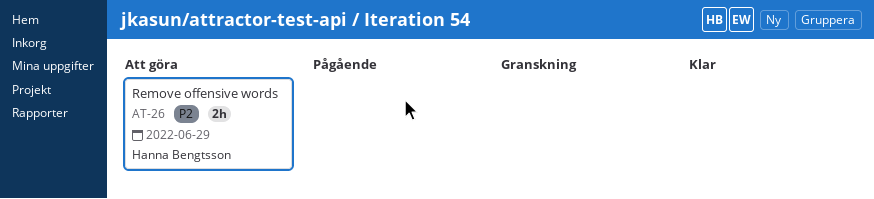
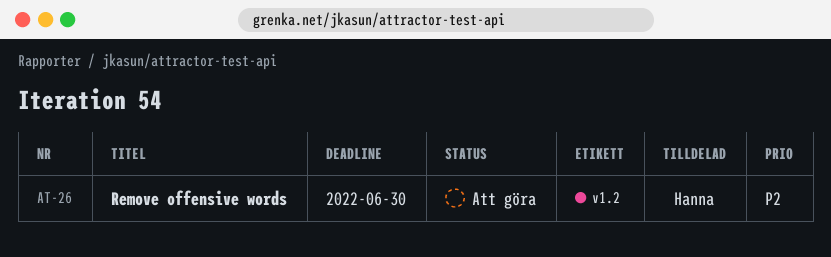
AT-26, due: Jun 29 -> Jun 30

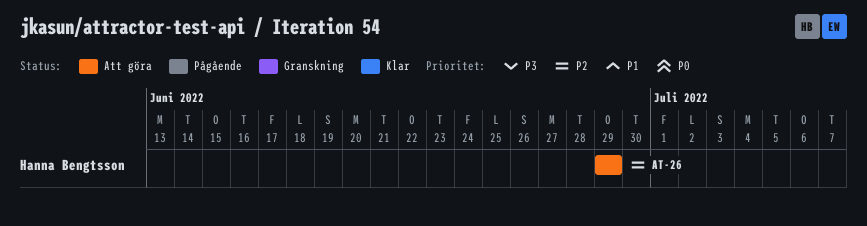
AT-26, due: Jun 30 -> Jun 29

